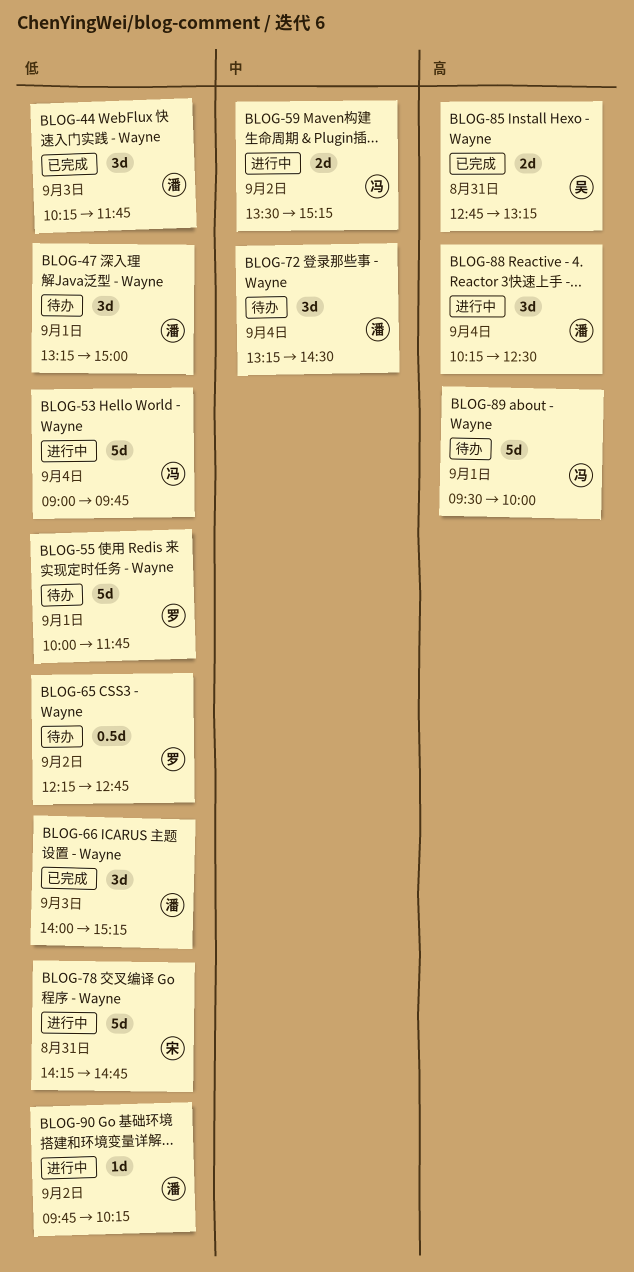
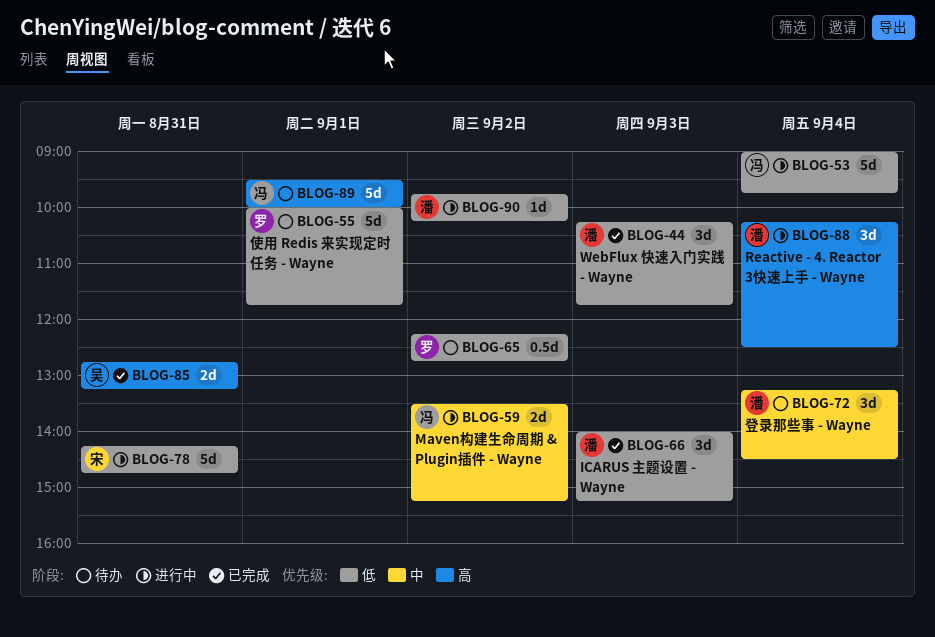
BLOG-47: present -> none

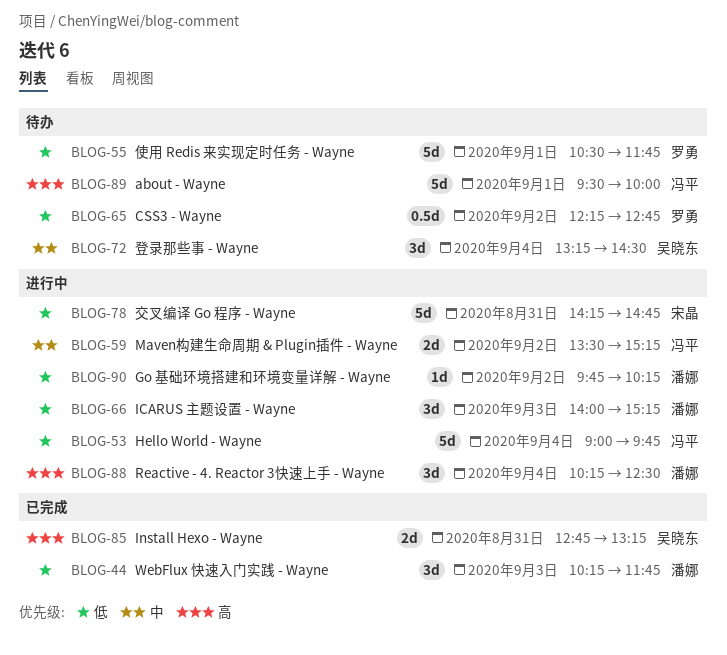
BLOG-55, begins: 10:00 -> 10:30
BLOG-66, status: 已完成 -> 进行中
BLOG-72, owner: 潘娜 -> 吴晓东

